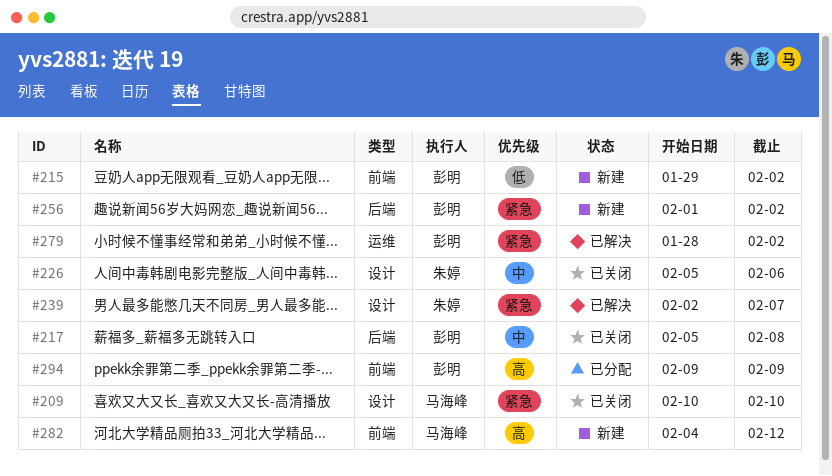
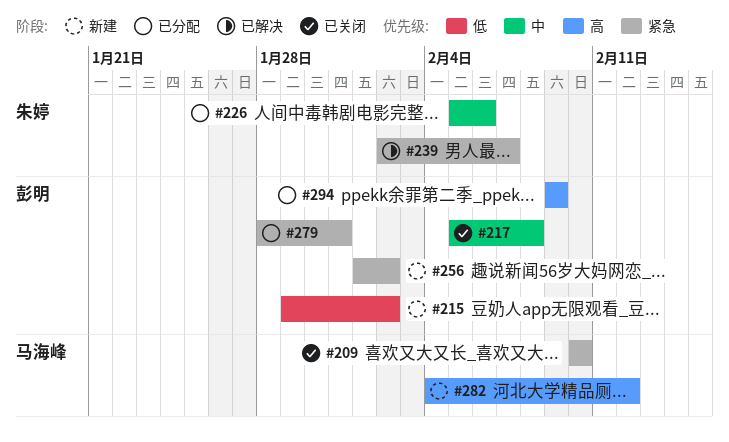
#226, status: 已关闭 -> 已分配
#279, status: 已解决 -> 已分配
#279, due: Feb 2 -> Jan 31

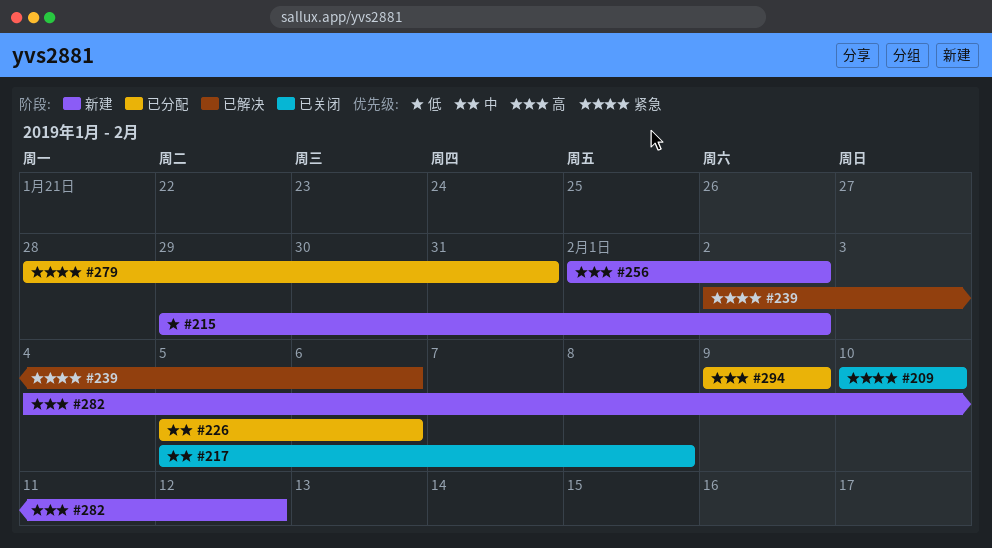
#239, due: Feb 7 -> Feb 6
#256, priority: 紧急 -> 高

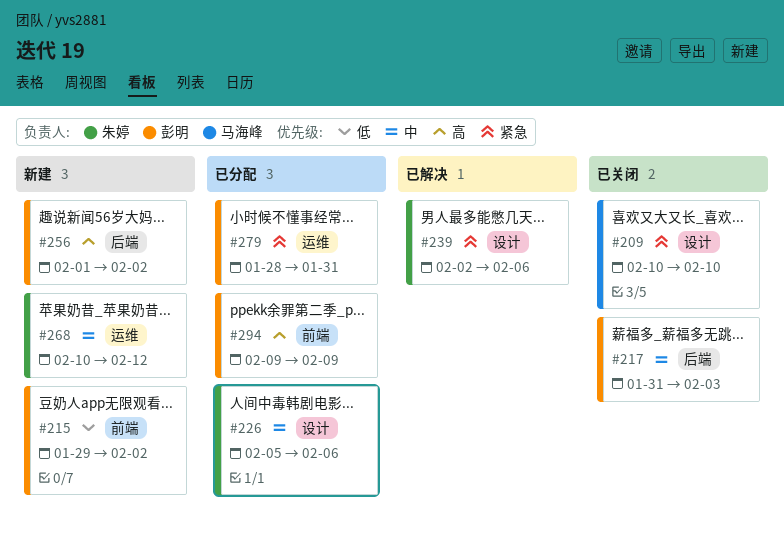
#217, start: Feb 5 -> Jan 31
#217, due: Feb 8 -> Feb 3
#268: none -> present
#282: present -> none

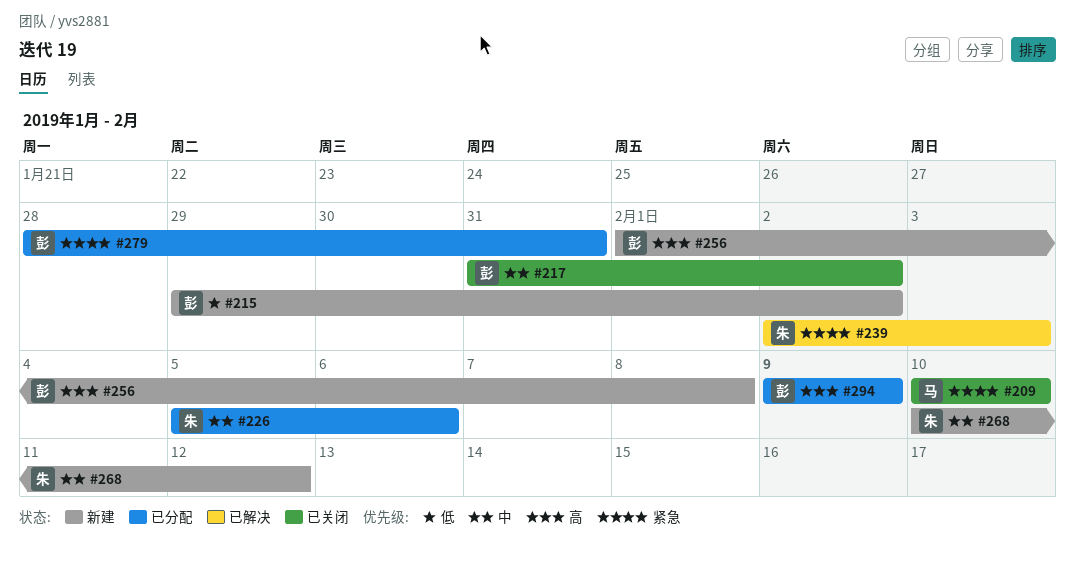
#217, due: Feb 3 -> Feb 2
#239, due: Feb 6 -> Feb 3
#256, due: Feb 2 -> Feb 8

